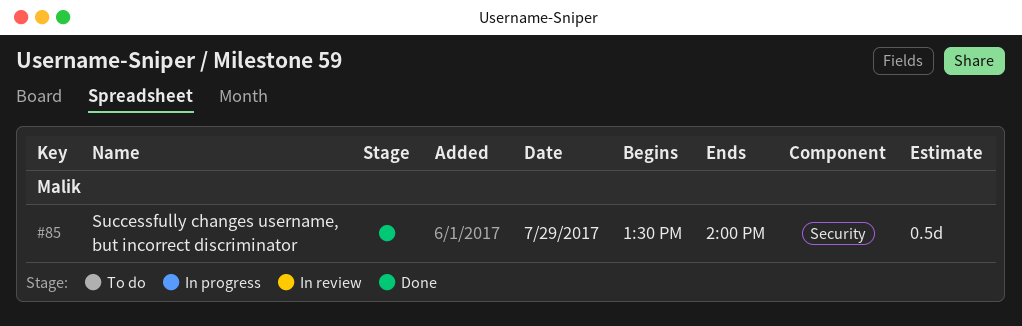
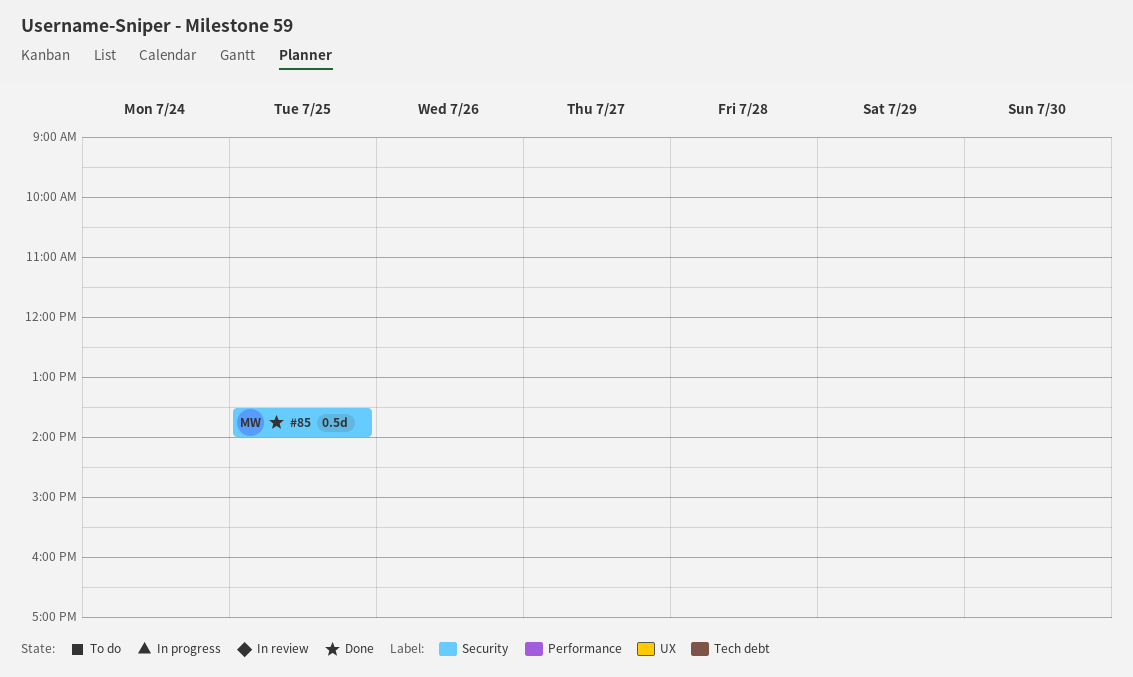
#85, day: Jul 29 -> Jul 25

